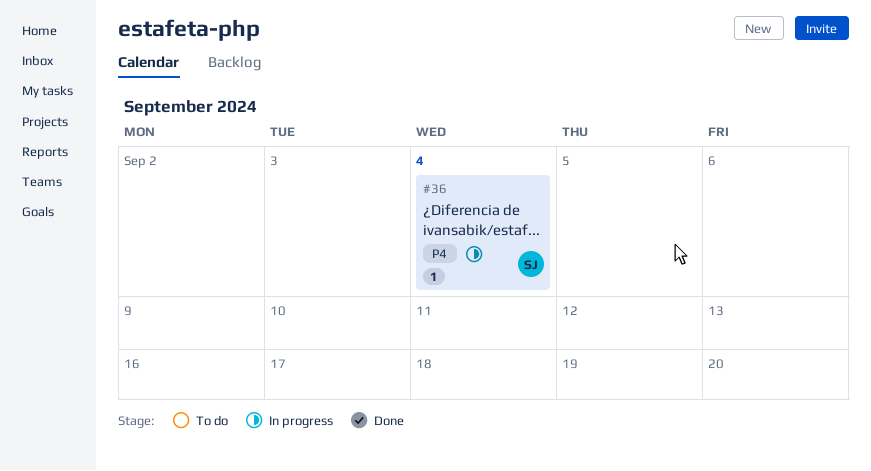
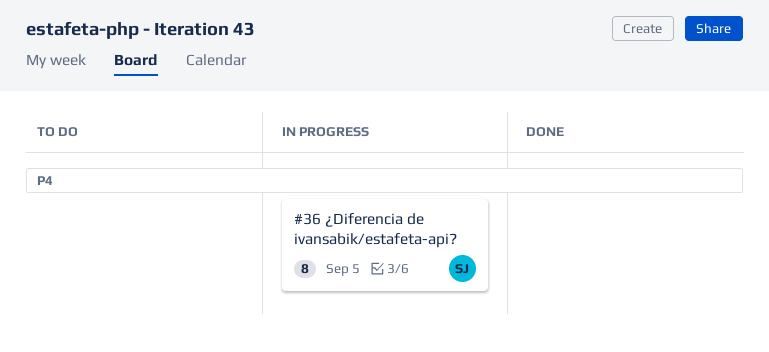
#36, estimate: 1 -> 8
#36, due: Sep 4 -> Sep 5

